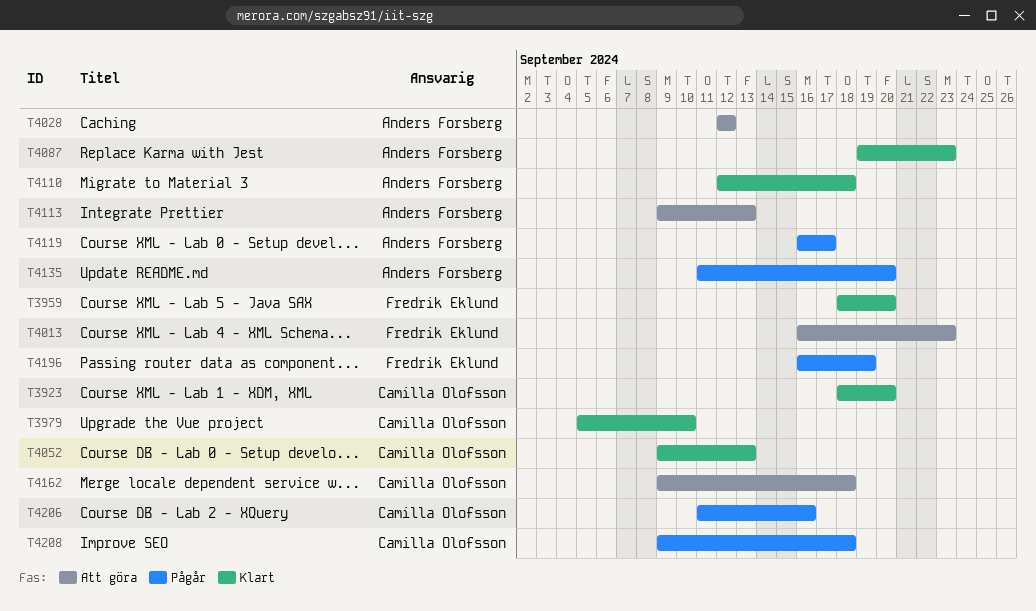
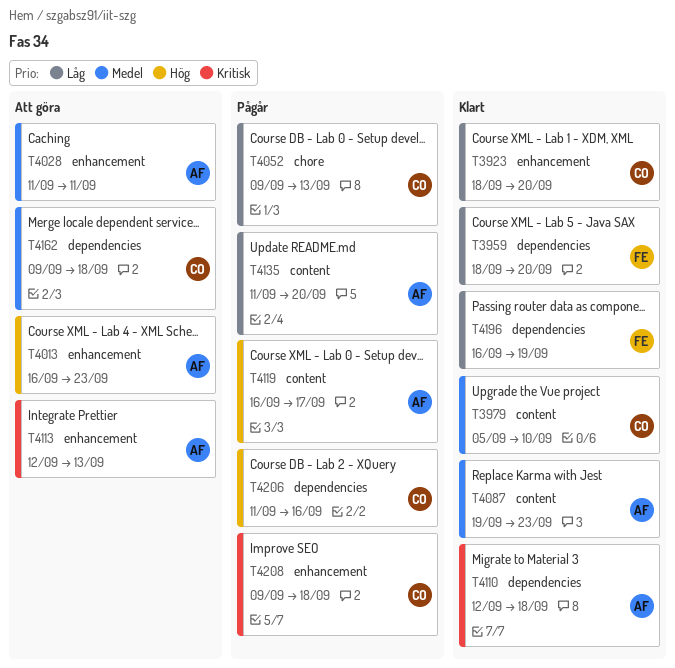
T4013, owner: Fredrik Eklund -> Anders Forsberg
T4028, start: Sep 12 -> Sep 11
T4028, due: Sep 12 -> Sep 11
T4052, status: Klart -> Pågår
T4113, start: Sep 9 -> Sep 12
T4196, status: Pågår -> Klart

